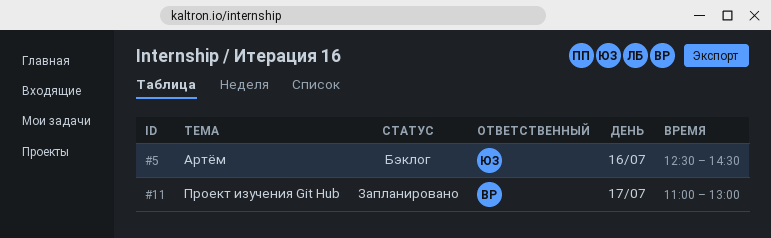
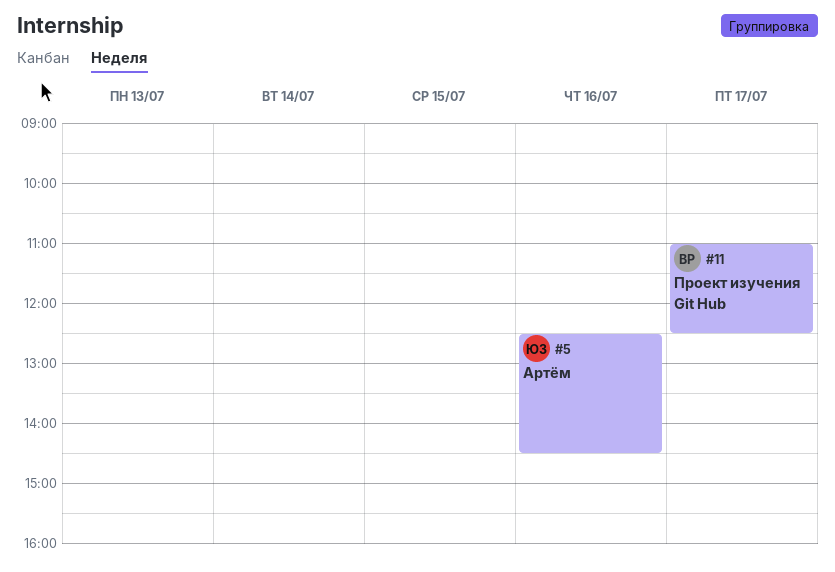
#11, ends: 13:00 -> 12:30

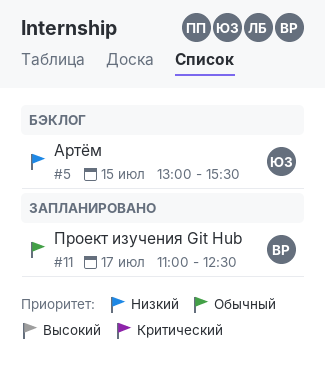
#5, day: Jul 16 -> Jul 15
#5, begins: 12:30 -> 13:00
#5, ends: 14:30 -> 15:30

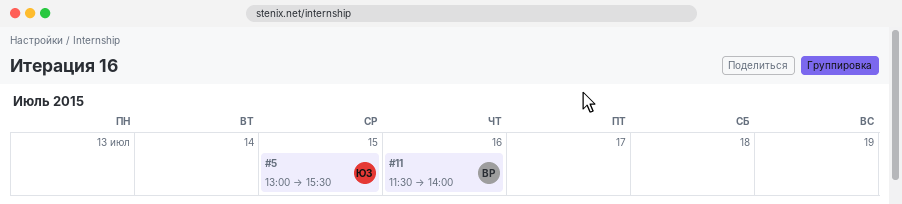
#11, day: Jul 17 -> Jul 16
#11, begins: 11:00 -> 11:30
#11, ends: 12:30 -> 14:00

